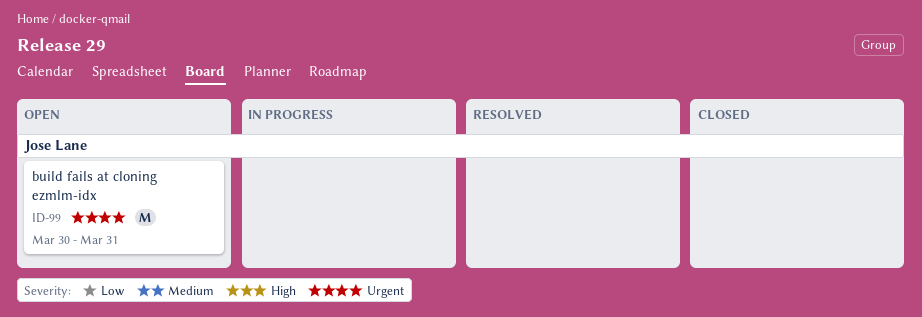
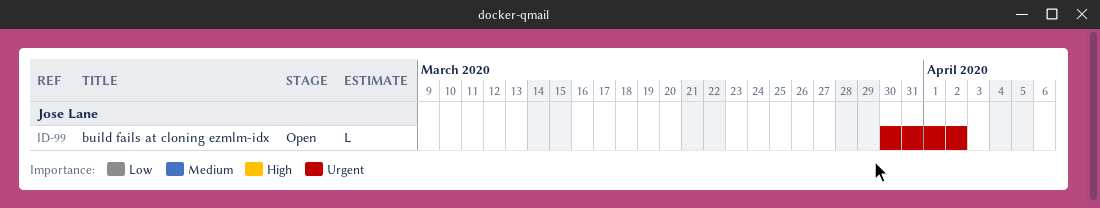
ID-99, estimate: M -> L
ID-99, due: Mar 31 -> Apr 2

